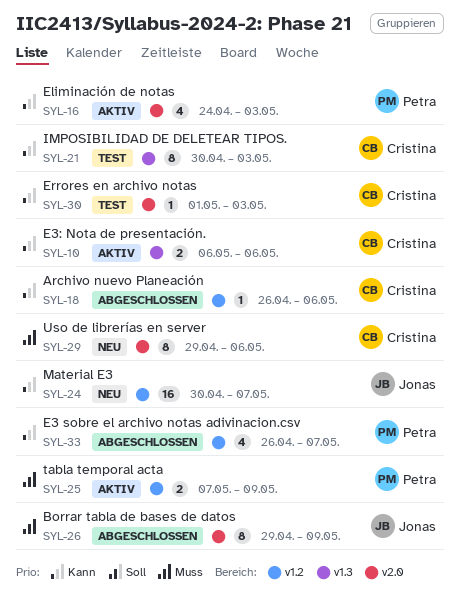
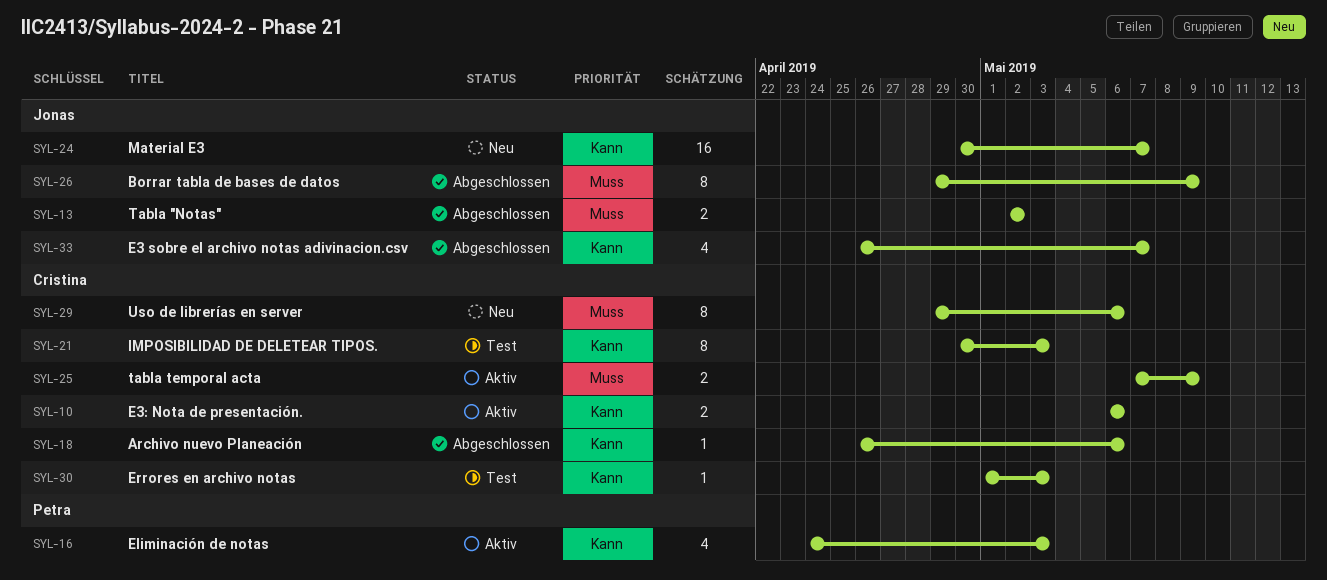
SYL-13: none -> present
SYL-25, owner: Petra -> Cristina
SYL-33, owner: Petra -> Jonas

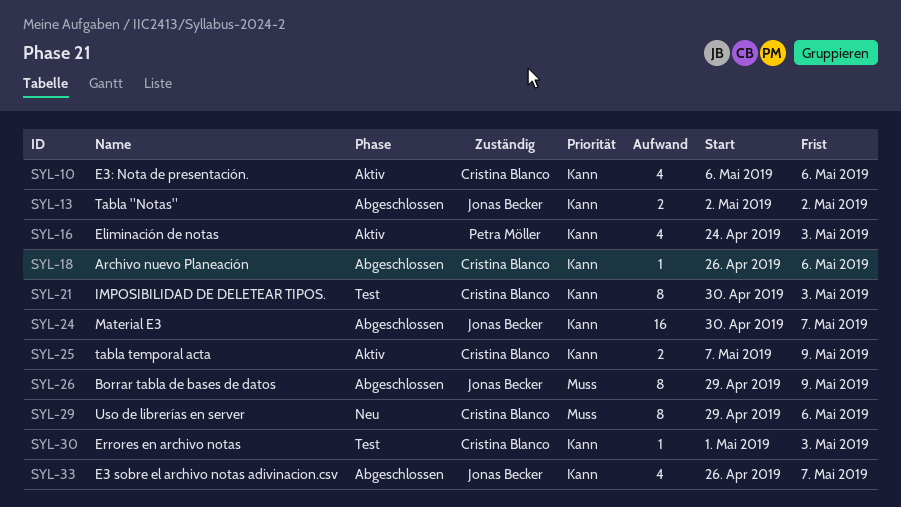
SYL-10, estimate: 2 -> 4
SYL-13, priority: Muss -> Kann
SYL-24, status: Neu -> Abgeschlossen
SYL-25, priority: Muss -> Kann

